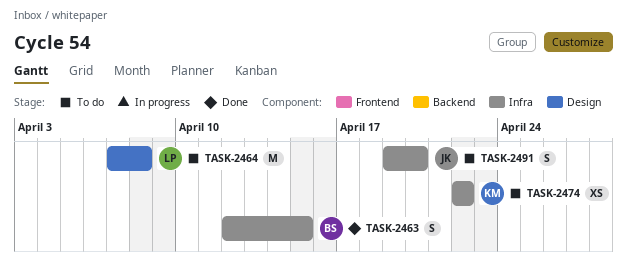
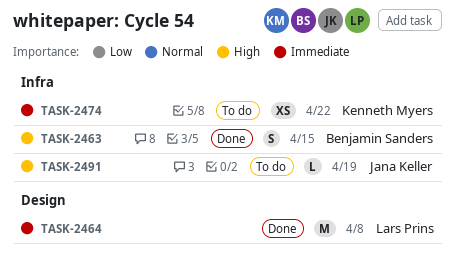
TASK-2464, status: To do -> Done
TASK-2491, estimate: S -> L
TASK-2491, due: Apr 20 -> Apr 19

